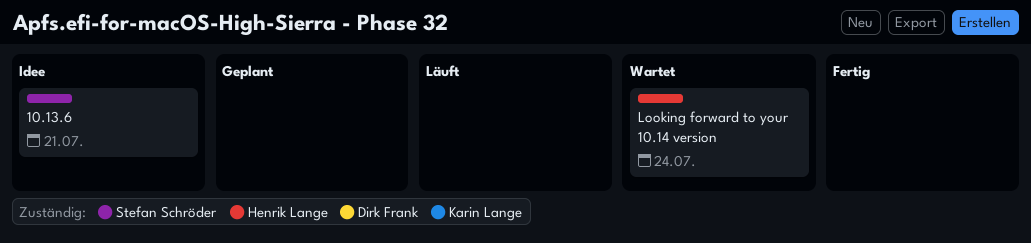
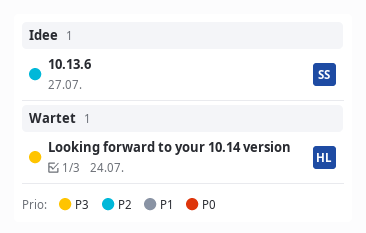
10.13.6, due: Jul 21 -> Jul 27

